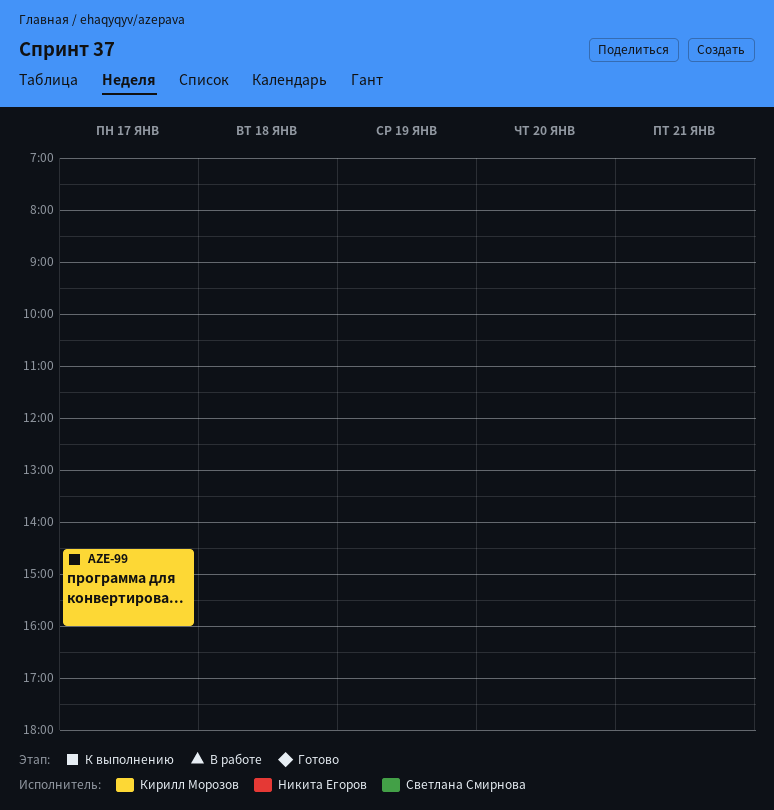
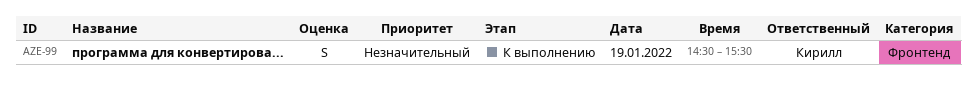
AZE-99, day: Jan 17 -> Jan 19
AZE-99, ends: 16:00 -> 15:30

